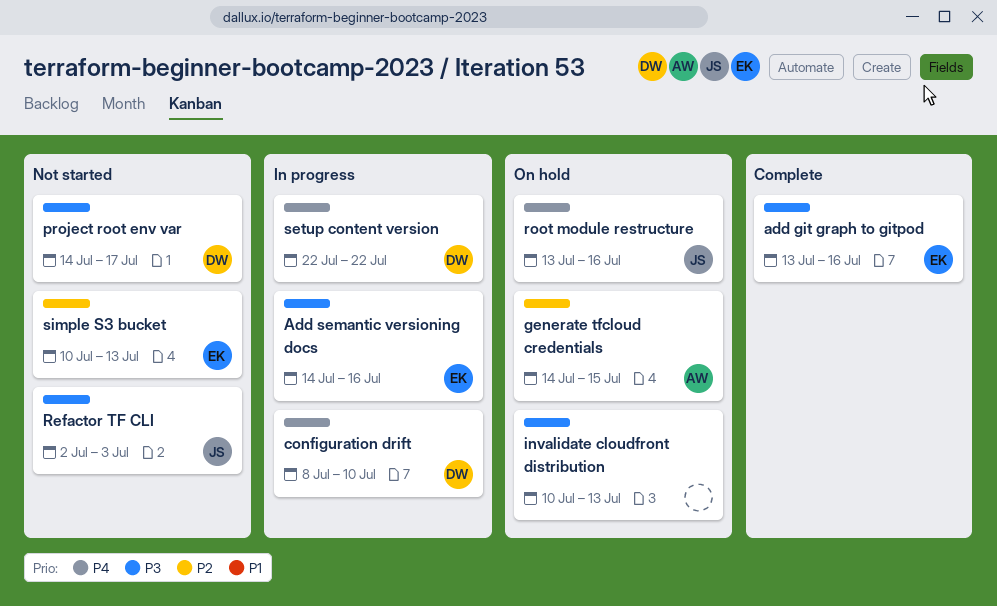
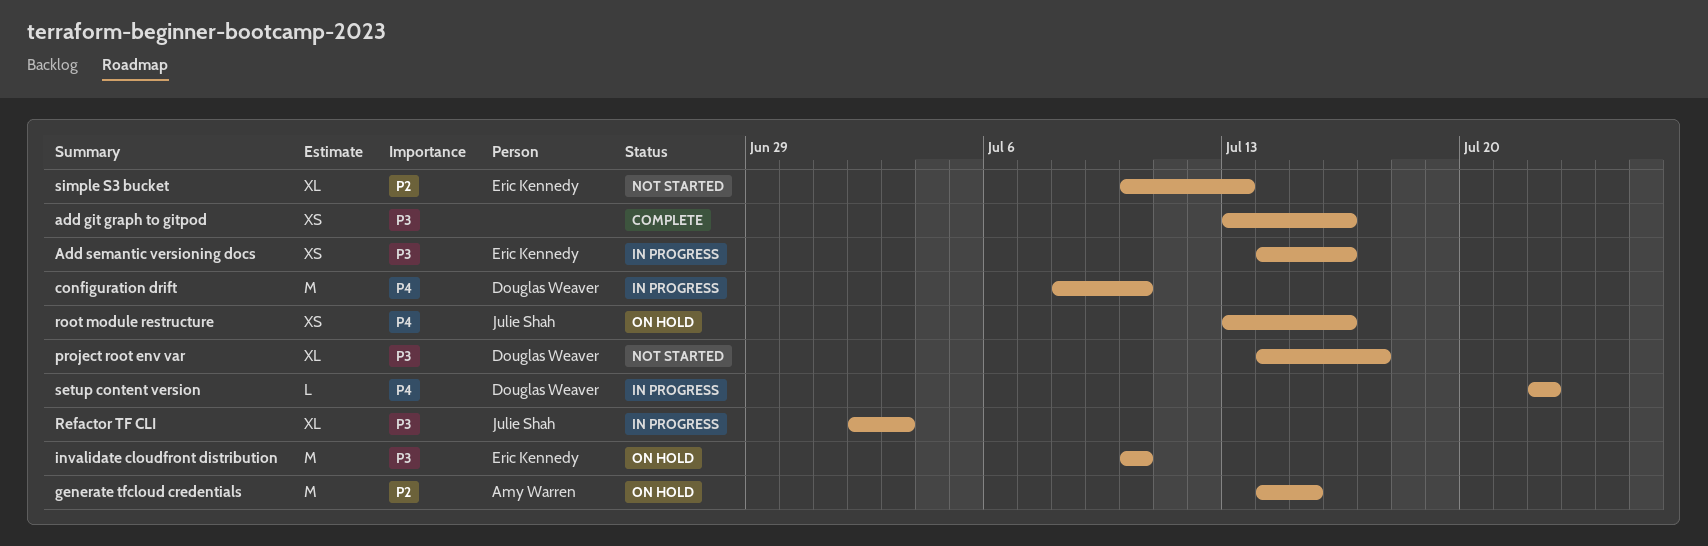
add git graph to gitpod, owner: Eric Kennedy -> none
invalidate cloudfront distribution, owner: none -> Eric Kennedy
invalidate cloudfront distribution, due: Jul 13 -> Jul 10
Refactor TF CLI, status: Not started -> In progress

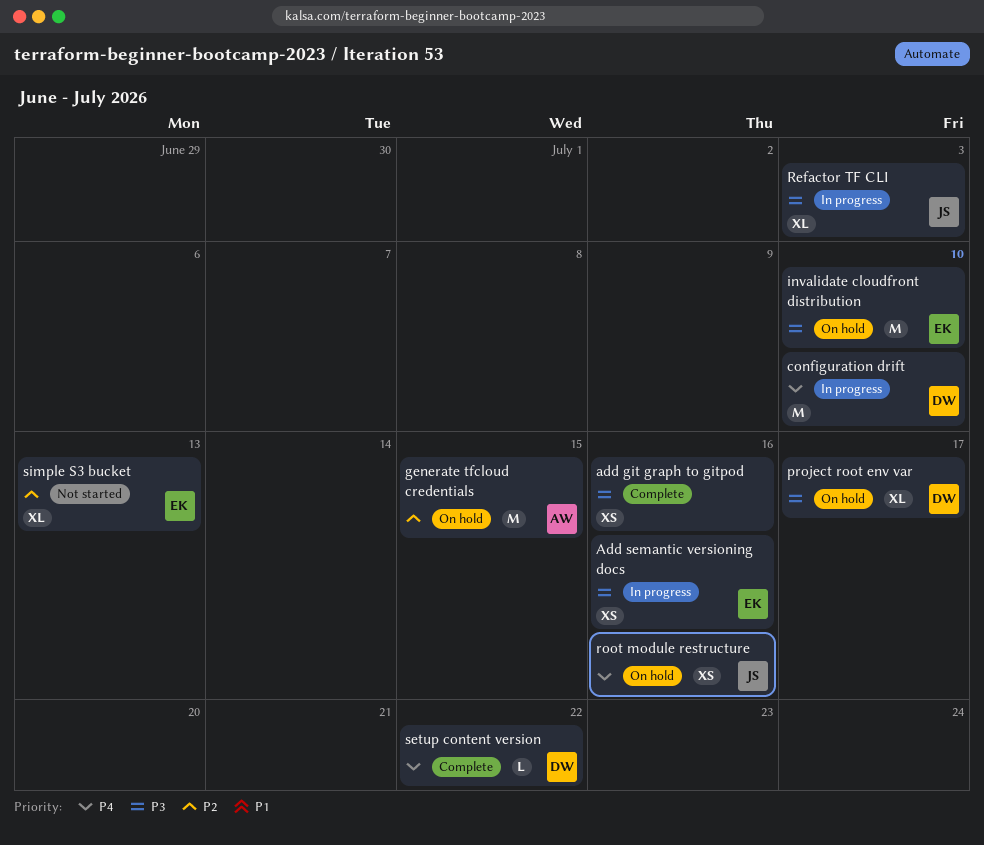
project root env var, status: Not started -> On hold
setup content version, status: In progress -> Complete

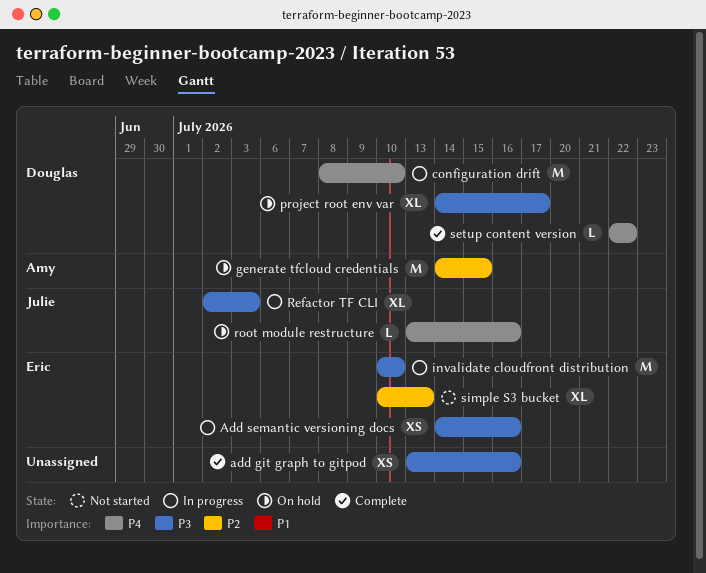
invalidate cloudfront distribution, status: On hold -> In progress
root module restructure, estimate: XS -> L

